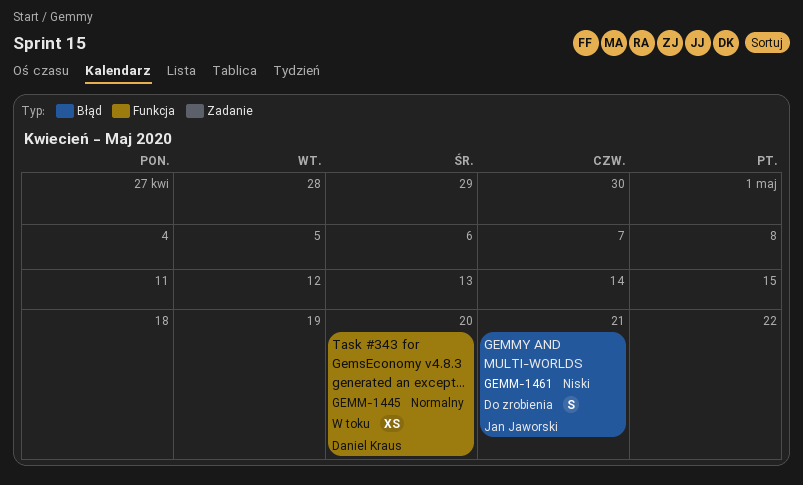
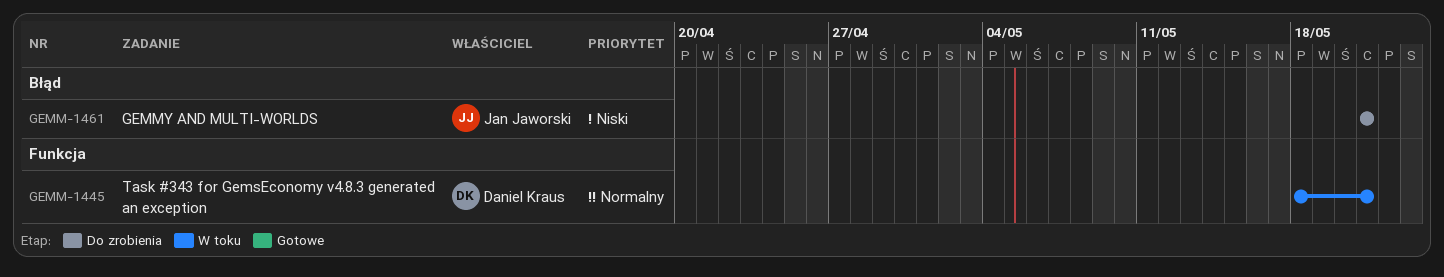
GEMM-1445, due: May 20 -> May 21

